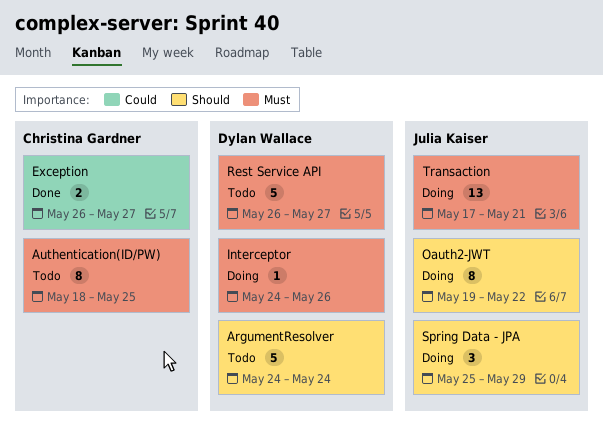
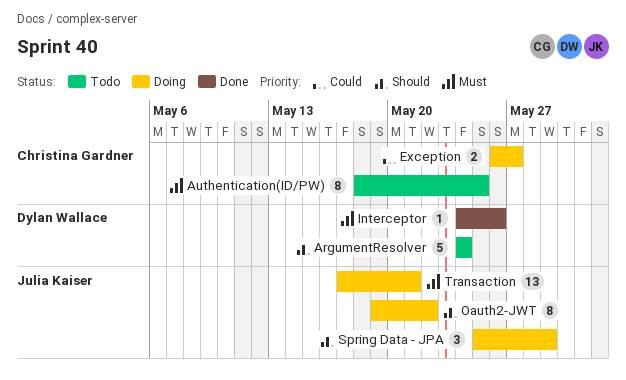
Exception, status: Done -> Doing
Interceptor, status: Doing -> Done
Rest Service API: present -> none

